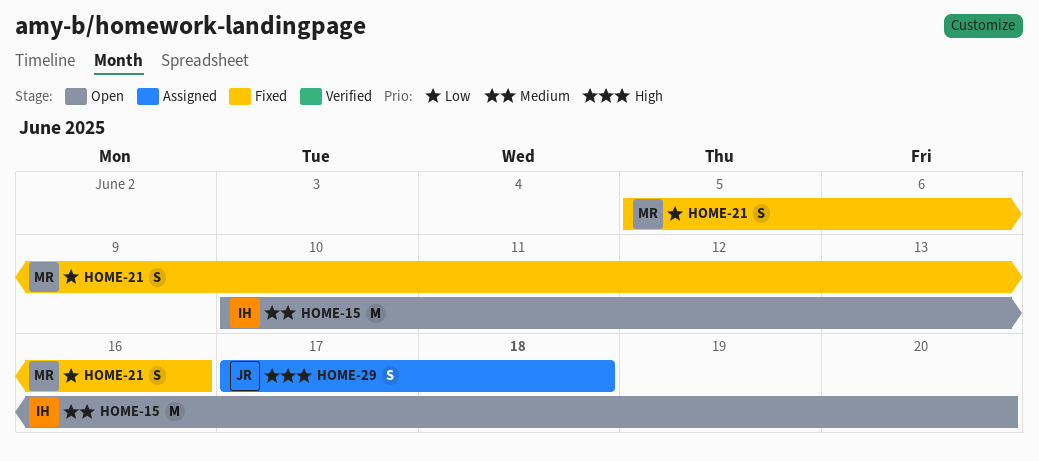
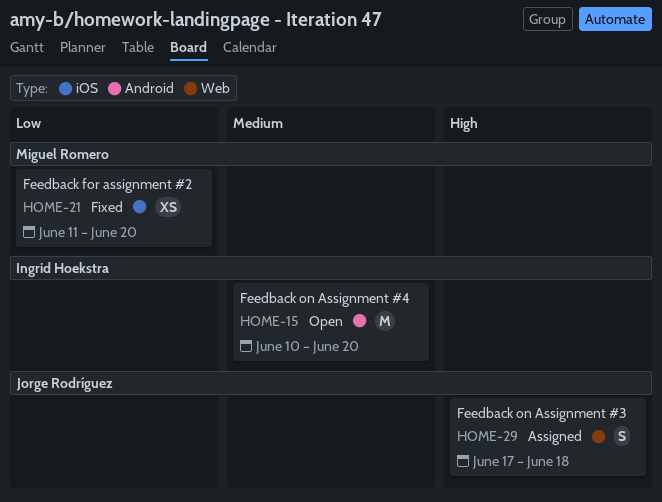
HOME-21, estimate: S -> XS
HOME-21, start: Jun 5 -> Jun 11
HOME-21, due: Jun 16 -> Jun 20

